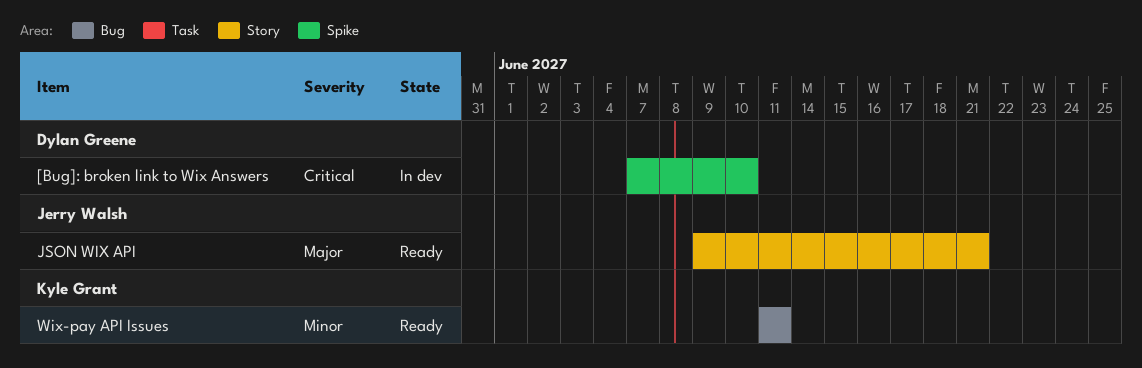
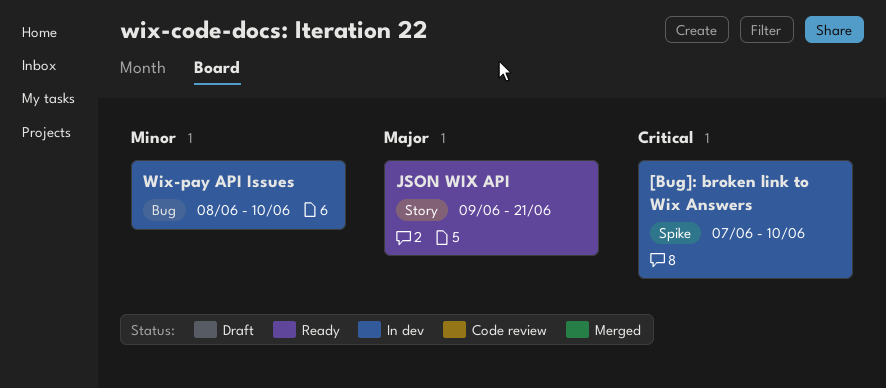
Wix-pay API Issues, status: Ready -> In dev
Wix-pay API Issues, start: Jun 11 -> Jun 8
Wix-pay API Issues, due: Jun 11 -> Jun 10

